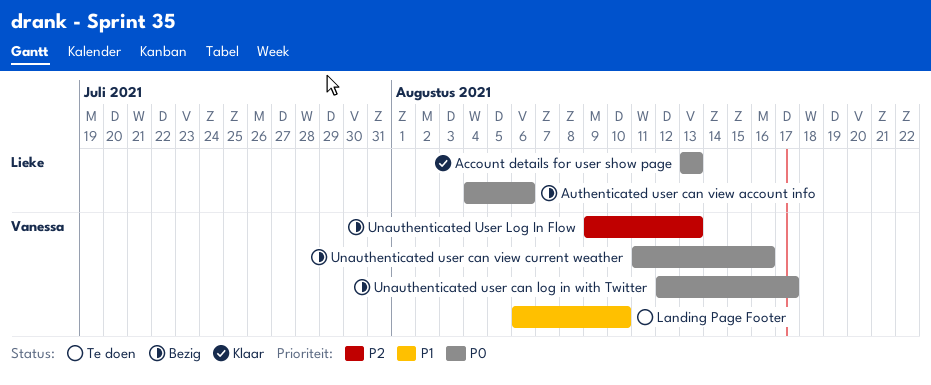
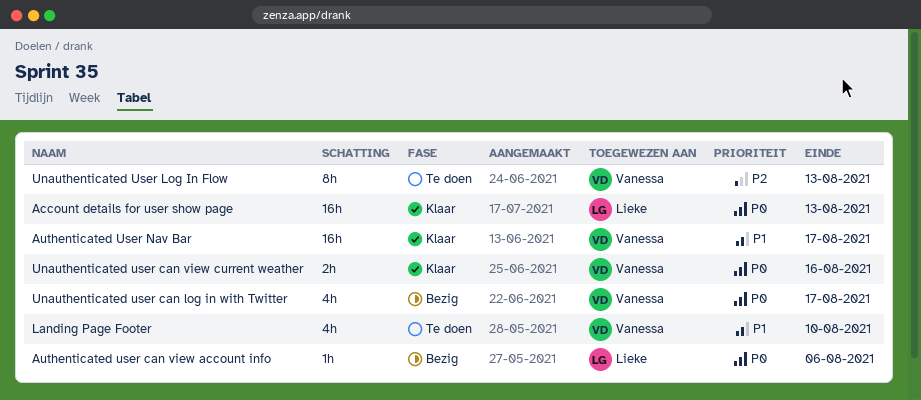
Authenticated User Nav Bar: none -> present
Unauthenticated user can view current weather, status: Bezig -> Klaar
Unauthenticated User Log In Flow, status: Bezig -> Te doen

